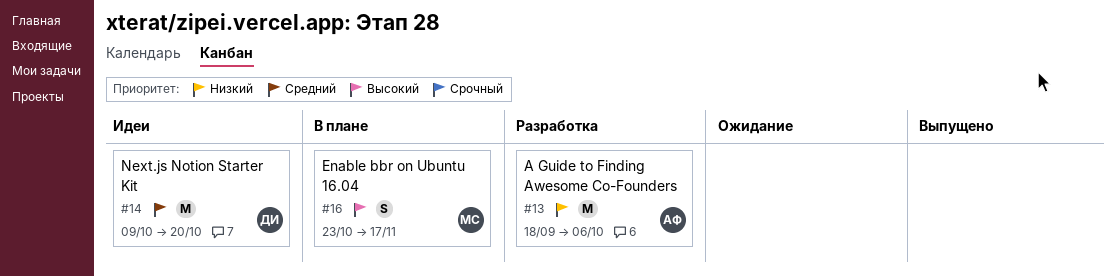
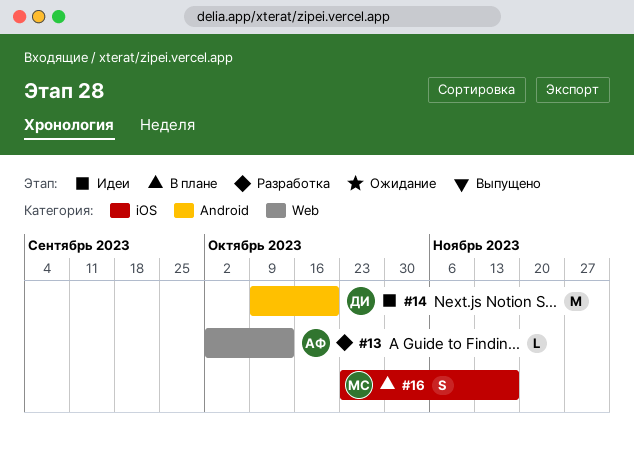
#13, estimate: M -> L
#13, start: Sep 18 -> Oct 2
#13, due: Oct 6 -> Oct 13

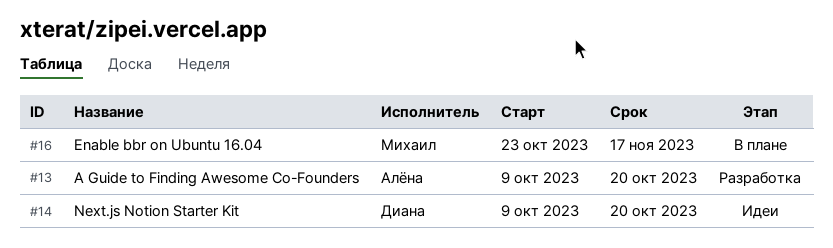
#13, start: Oct 2 -> Oct 9
#13, due: Oct 13 -> Oct 20

